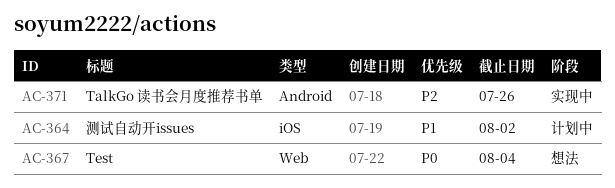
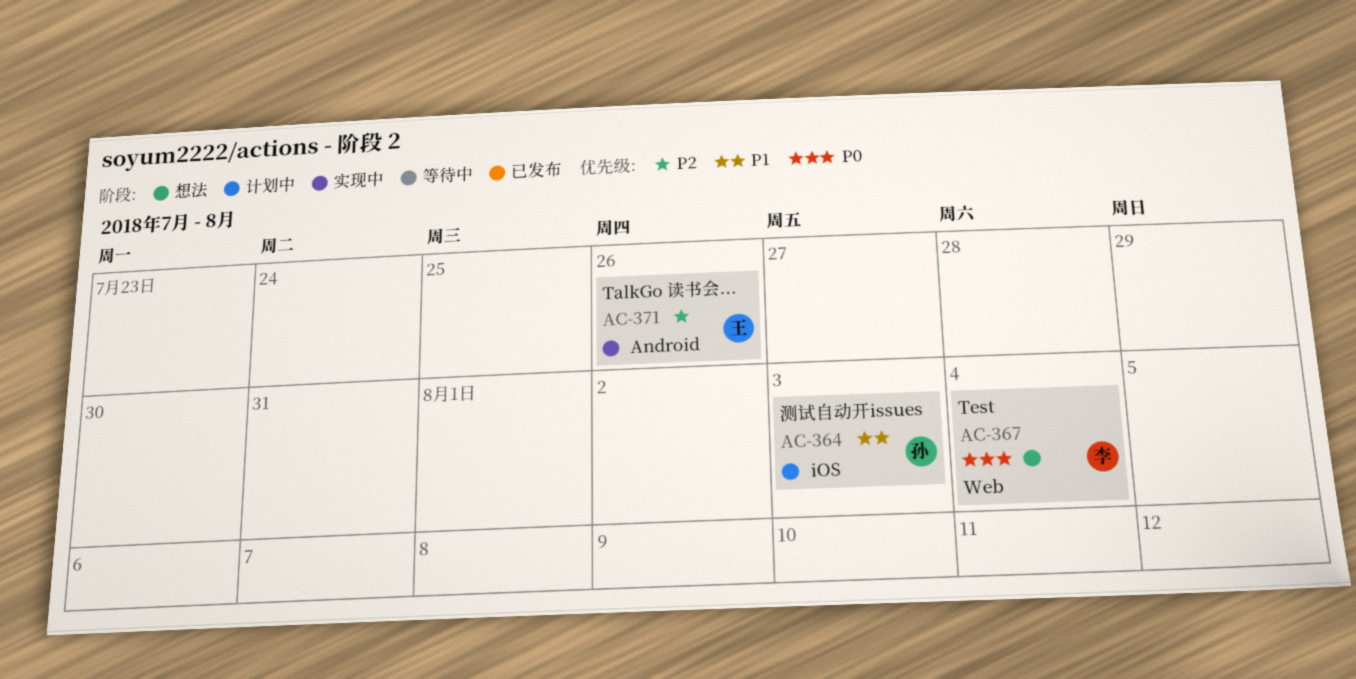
AC-364, due: Aug 2 -> Aug 3

